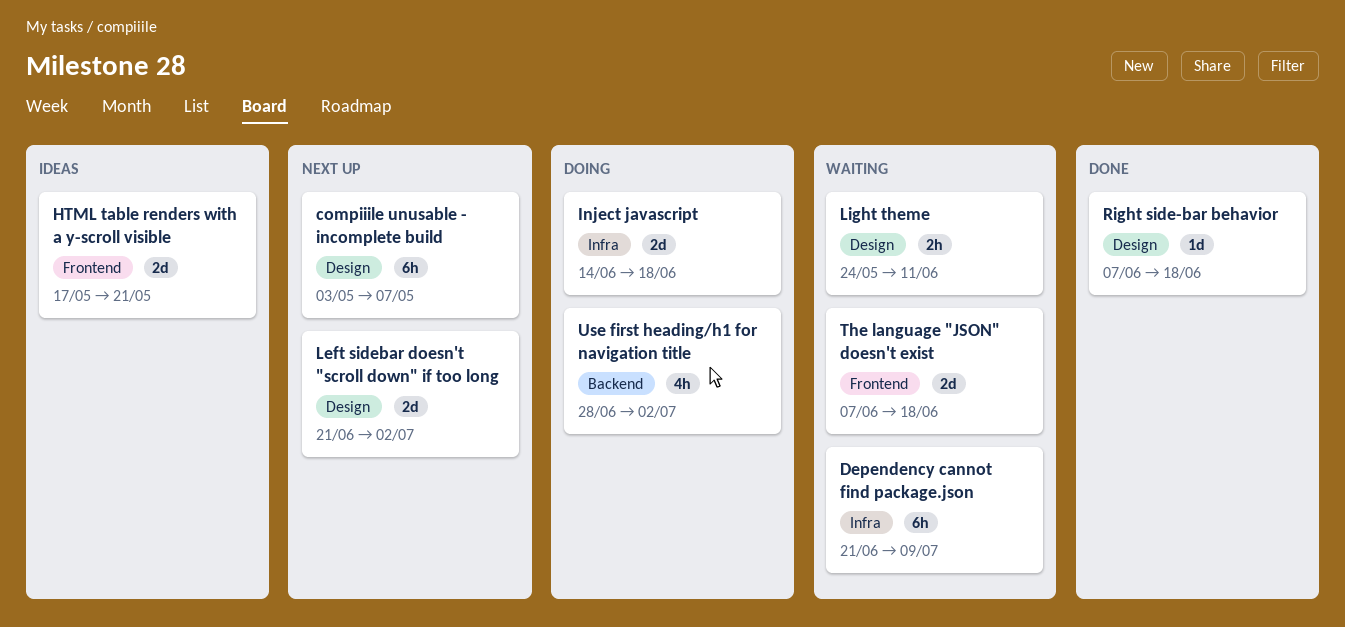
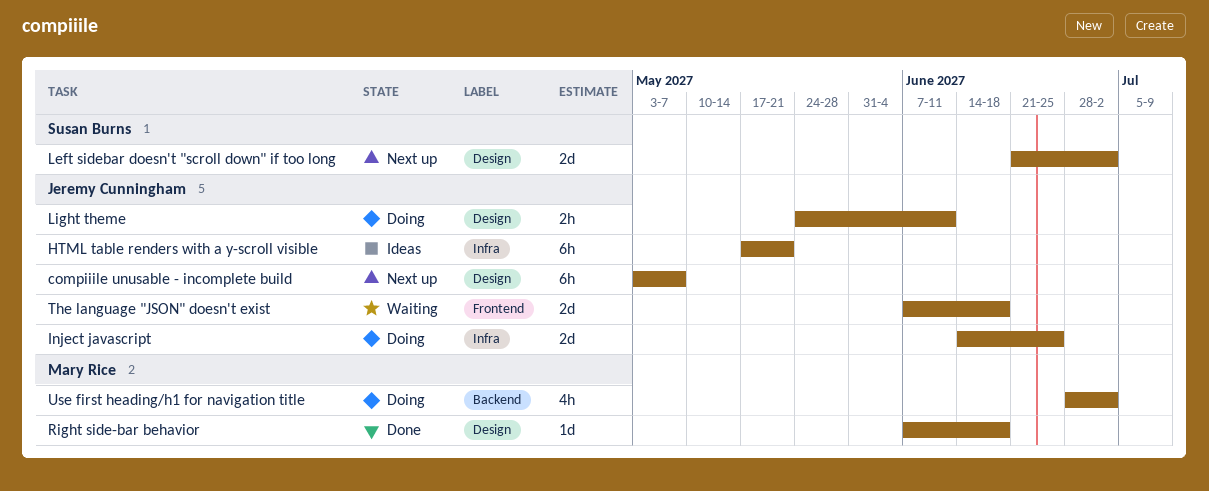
Dependency cannot find package.json: present -> none
HTML table renders with a y-scroll visible, label: Frontend -> Infra
HTML table renders with a y-scroll visible, estimate: 2d -> 6h
Inject javascript, due: Jun 18 -> Jun 25
Light theme, status: Waiting -> Doing

